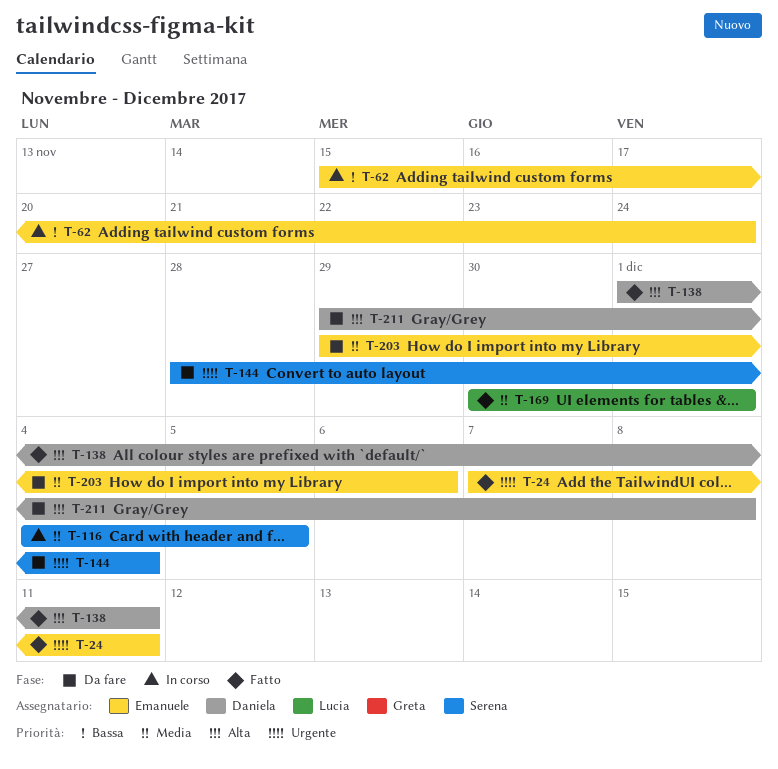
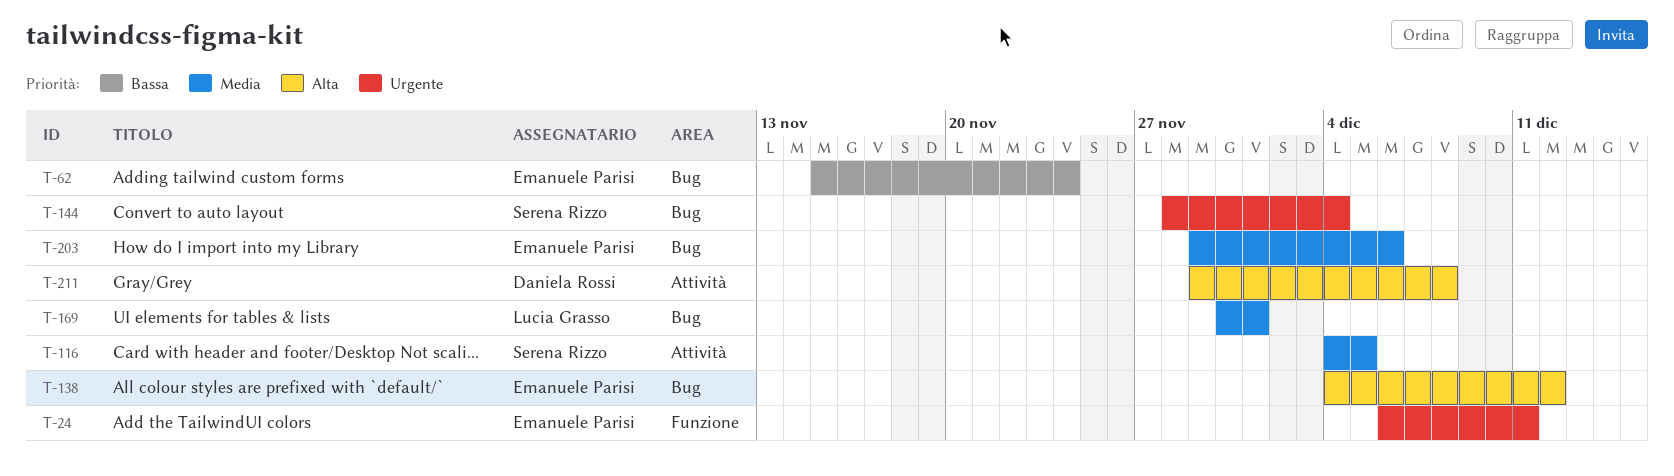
T-24, start: Dec 7 -> Dec 6
T-138, owner: Daniela Rossi -> Emanuele Parisi
T-138, start: Dec 1 -> Dec 4
T-138, due: Dec 11 -> Dec 12

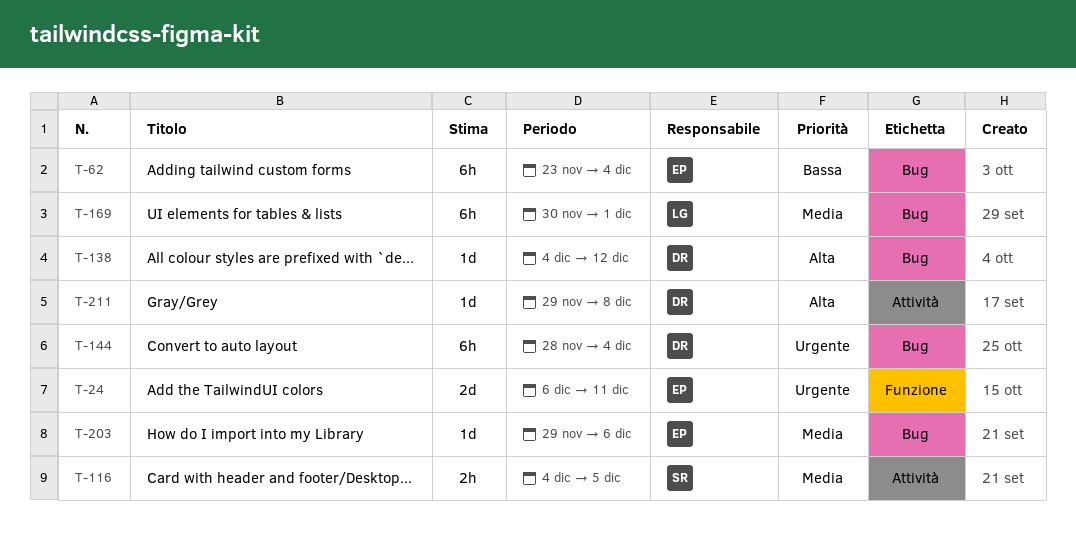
T-62, start: Nov 15 -> Nov 23
T-62, due: Nov 24 -> Dec 4
T-138, owner: Emanuele Parisi -> Daniela Rossi
T-144, owner: Serena Rizzo -> Daniela Rossi

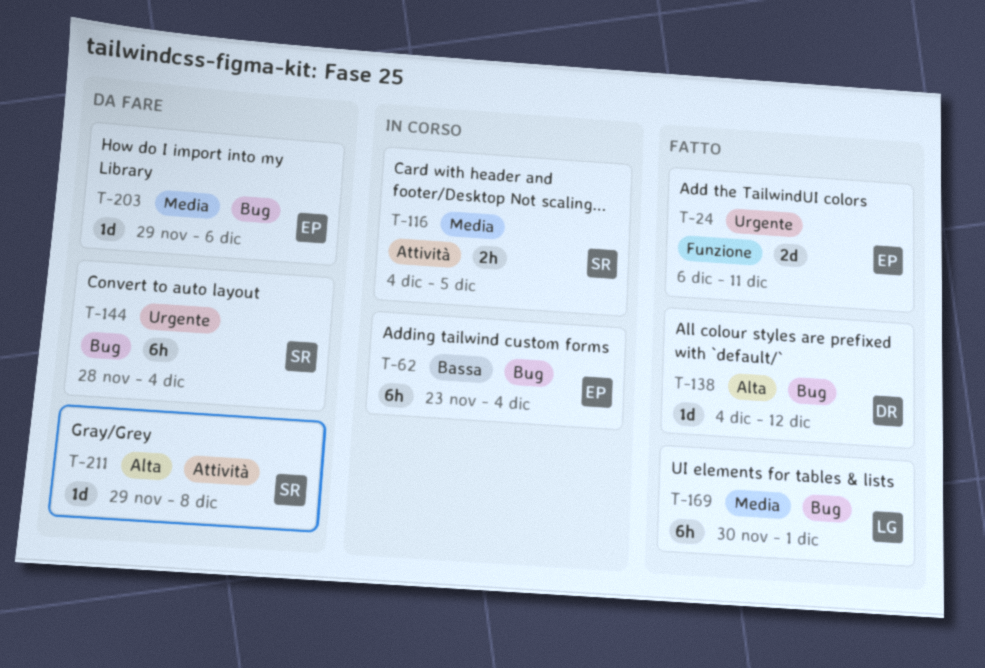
T-144, owner: DR -> SR
T-211, owner: DR -> SR

